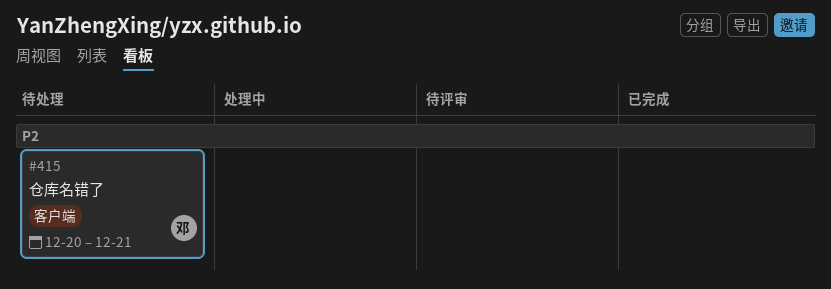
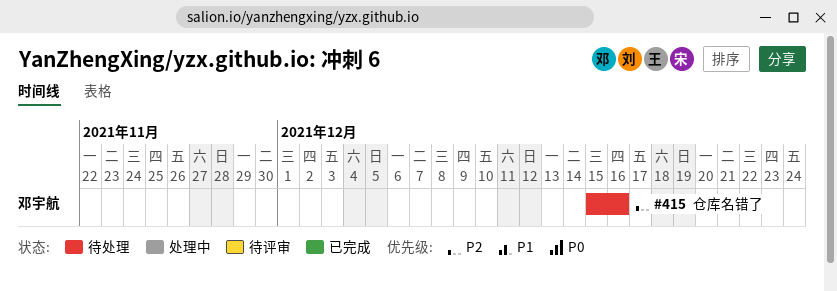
#415, start: Dec 20 -> Dec 15
#415, due: Dec 21 -> Dec 16

